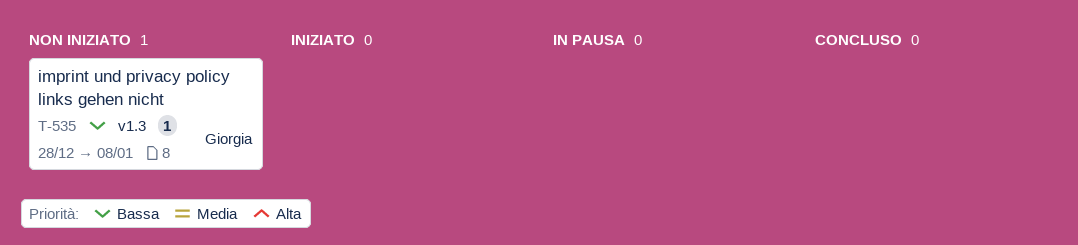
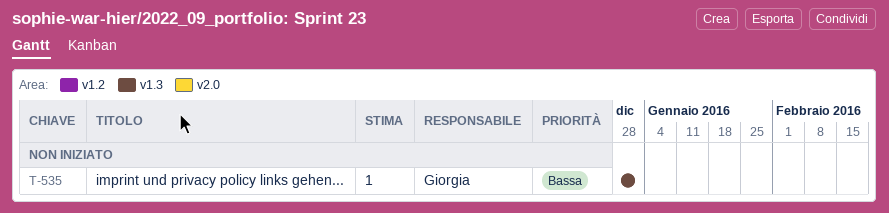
T-535, due: Jan 8 -> Jan 1

